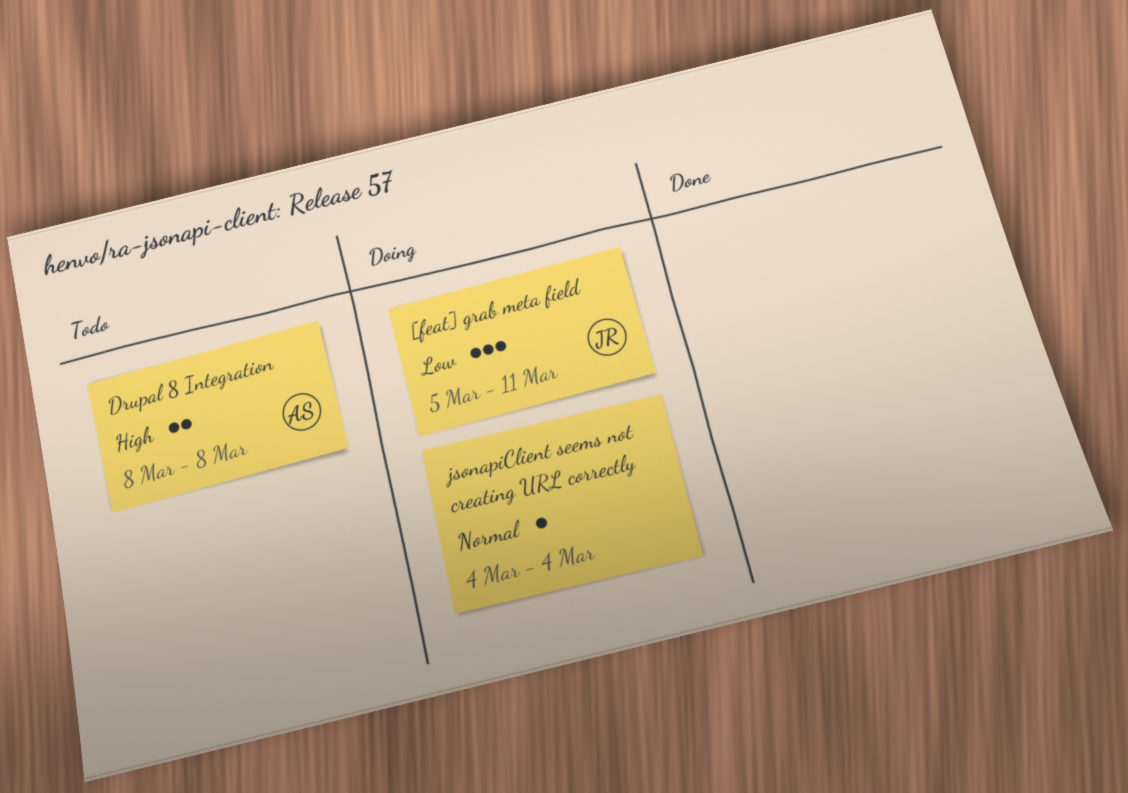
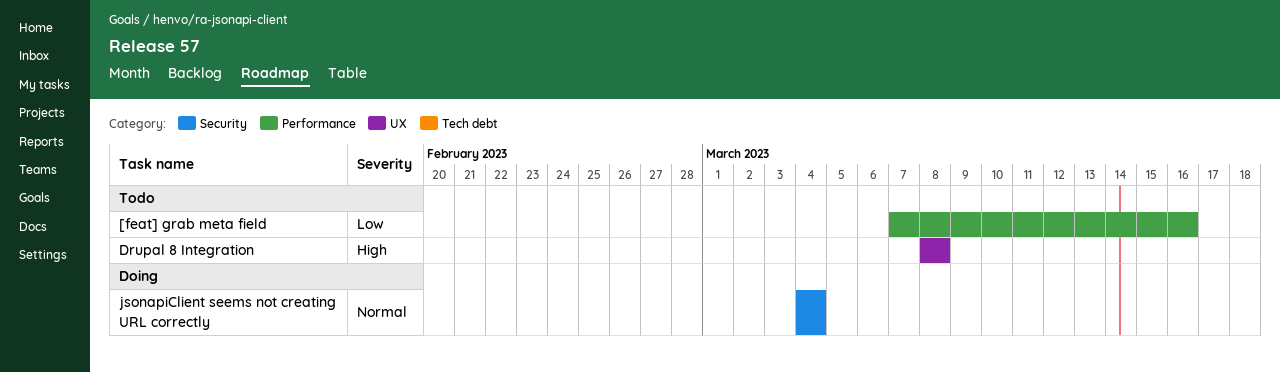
[feat] grab meta field, status: Doing -> Todo
[feat] grab meta field, start: Mar 5 -> Mar 7
[feat] grab meta field, due: Mar 11 -> Mar 16

